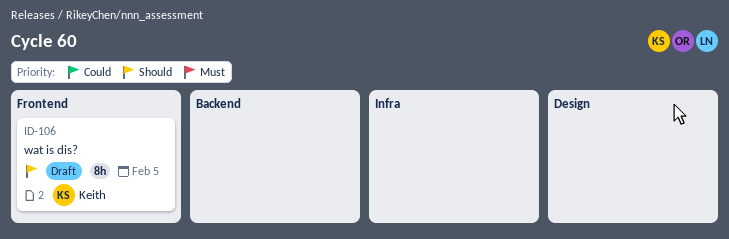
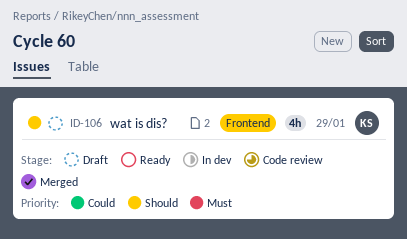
ID-106, estimate: 8h -> 4h
ID-106, due: Feb 5 -> Jan 29

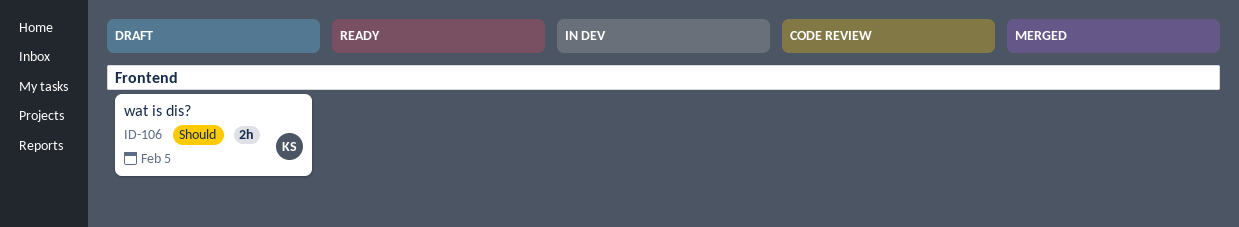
ID-106, estimate: 4h -> 2h
ID-106, due: Jan 29 -> Feb 5

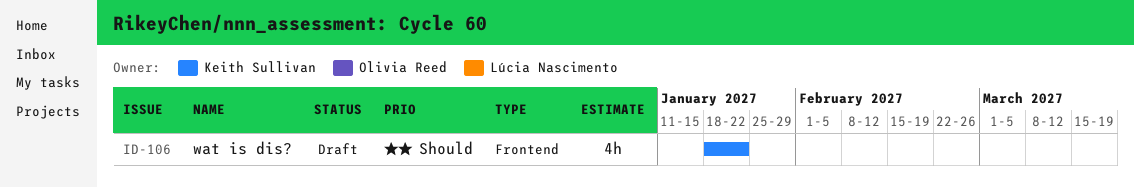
ID-106, estimate: 2h -> 4h
ID-106, due: Feb 5 -> Jan 22

